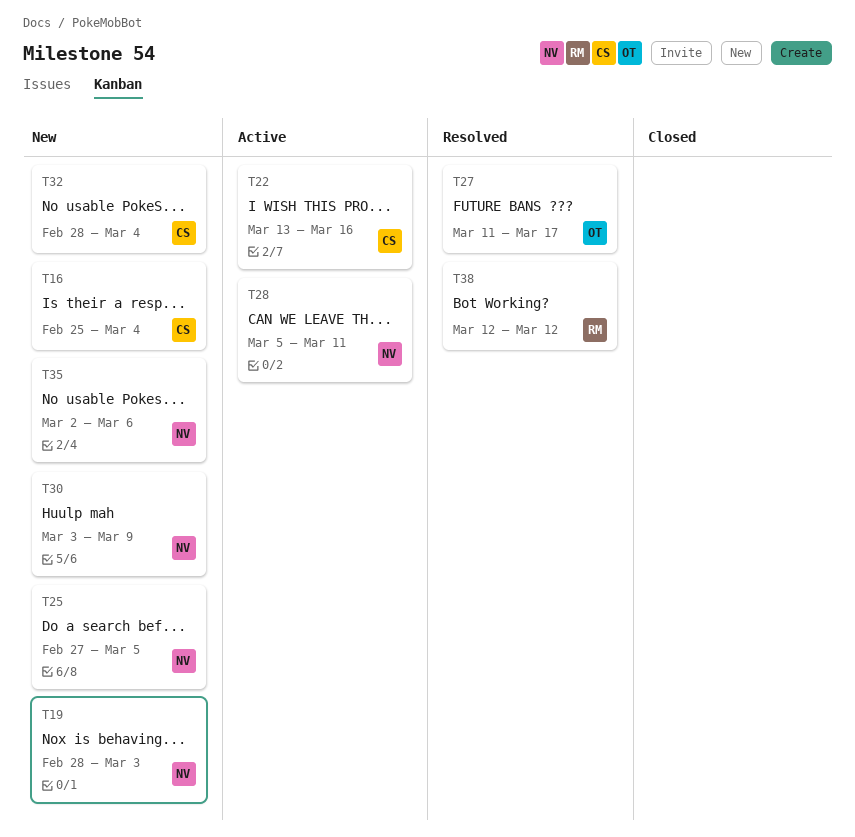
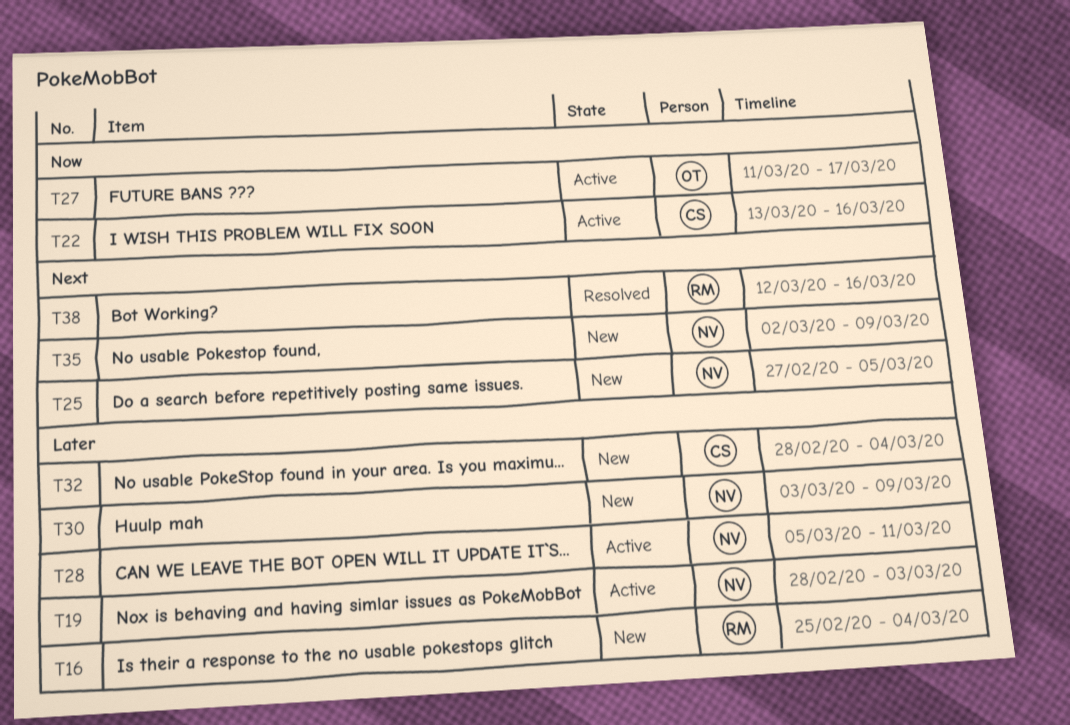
T16, owner: CS -> RM
T19, status: New -> Active
T27, status: Resolved -> Active
T35, due: Mar 6 -> Mar 9
T38, due: Mar 12 -> Mar 16

